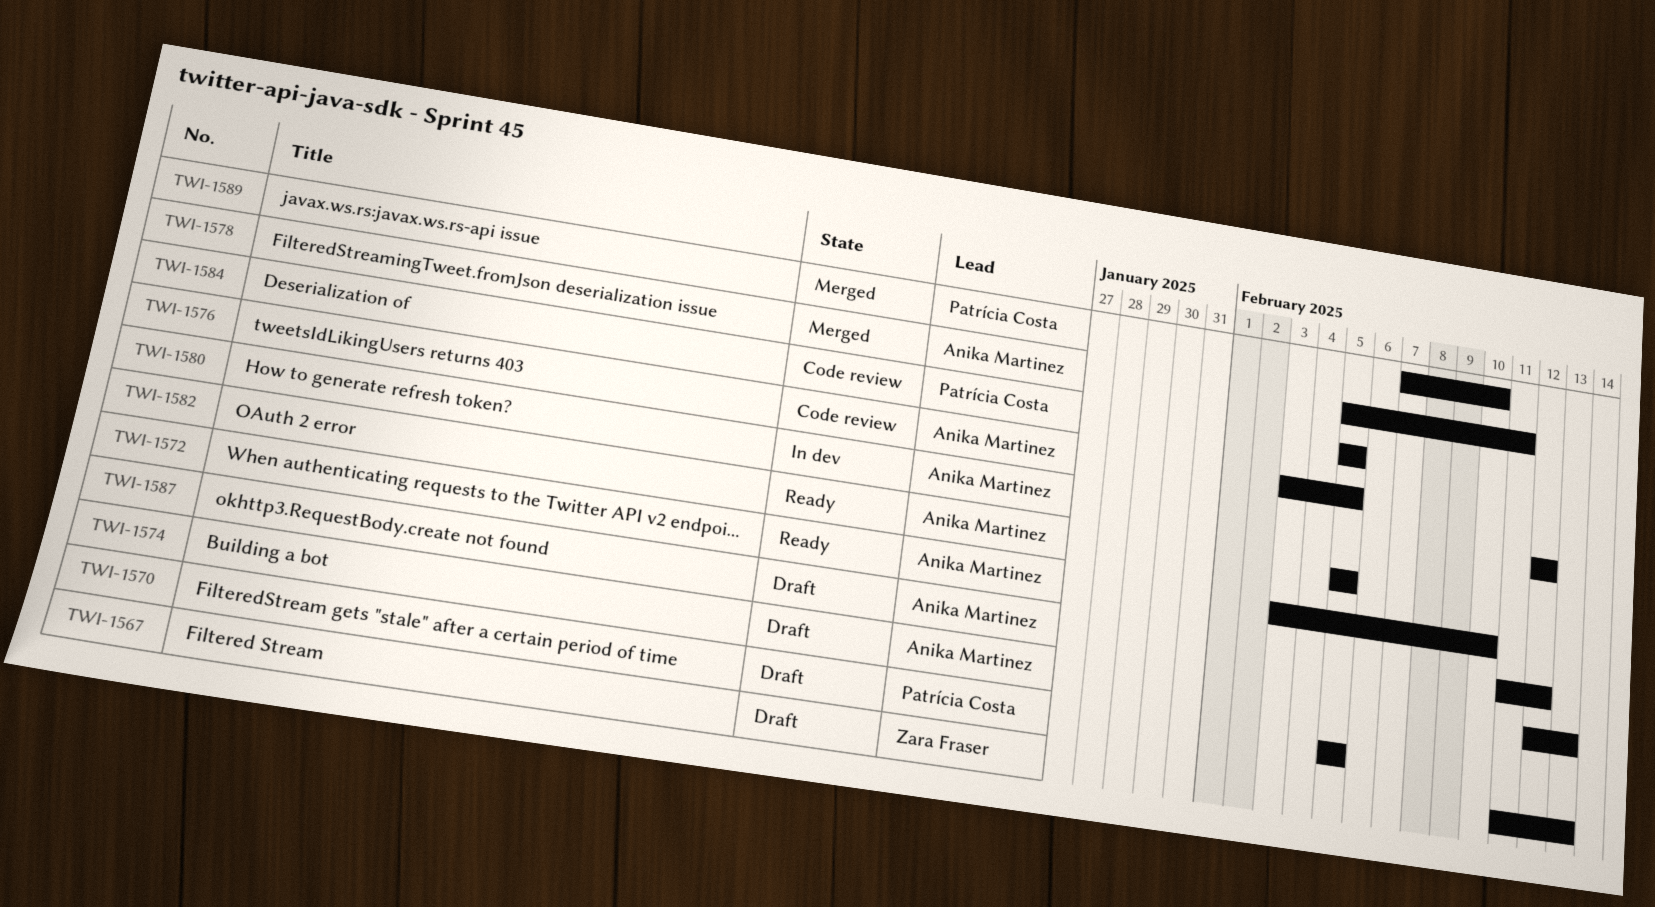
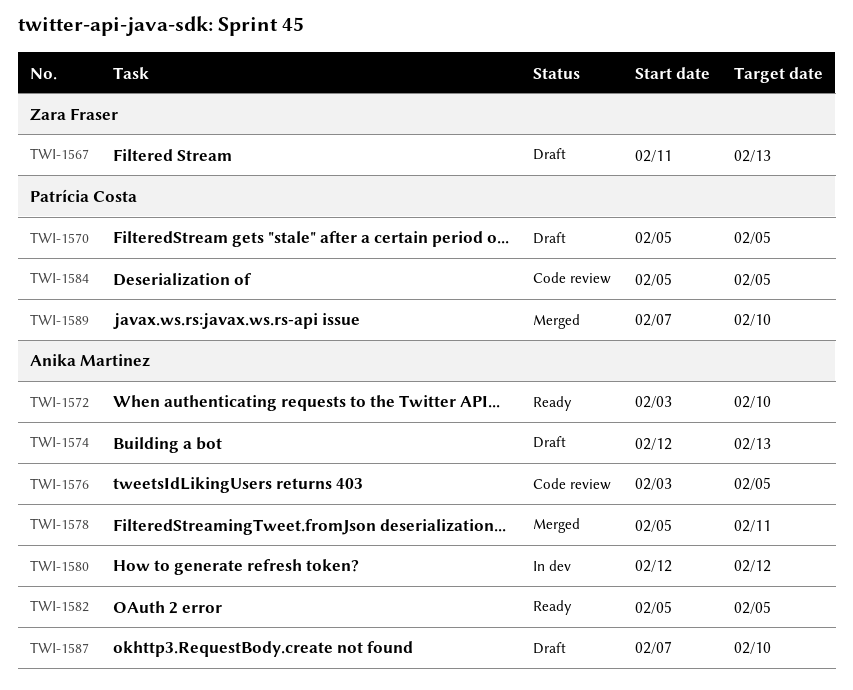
TWI-1587, start: Feb 11 -> Feb 7
TWI-1587, due: Feb 12 -> Feb 10

